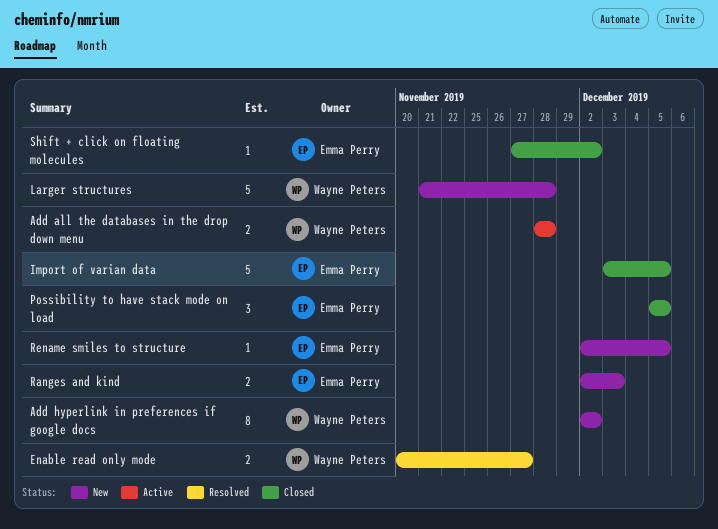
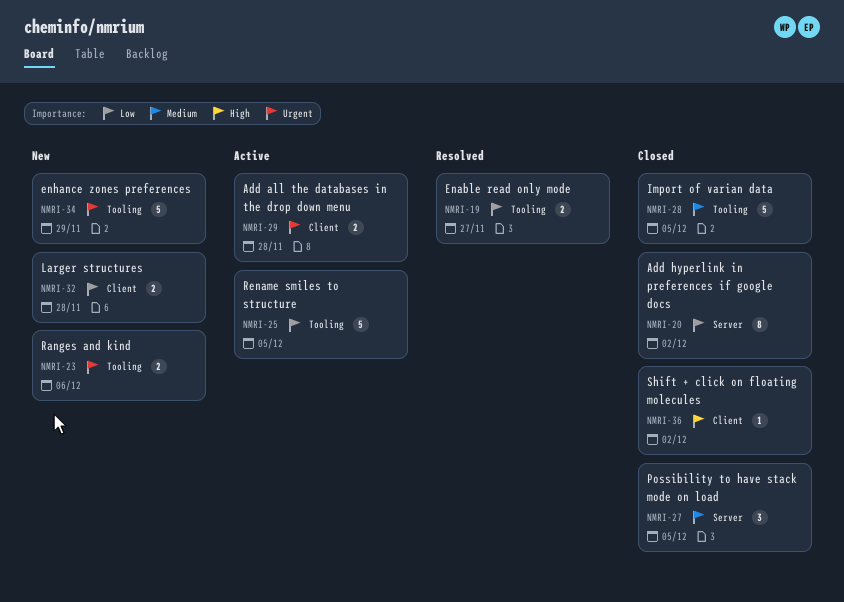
Add hyperlink in preferences if google docs, status: New -> Closed
enhance zones preferences: none -> present
Larger structures, estimate: 5 -> 2
Ranges and kind, due: Dec 3 -> Dec 6
Rename smiles to structure, status: New -> Active
Rename smiles to structure, estimate: 1 -> 5

